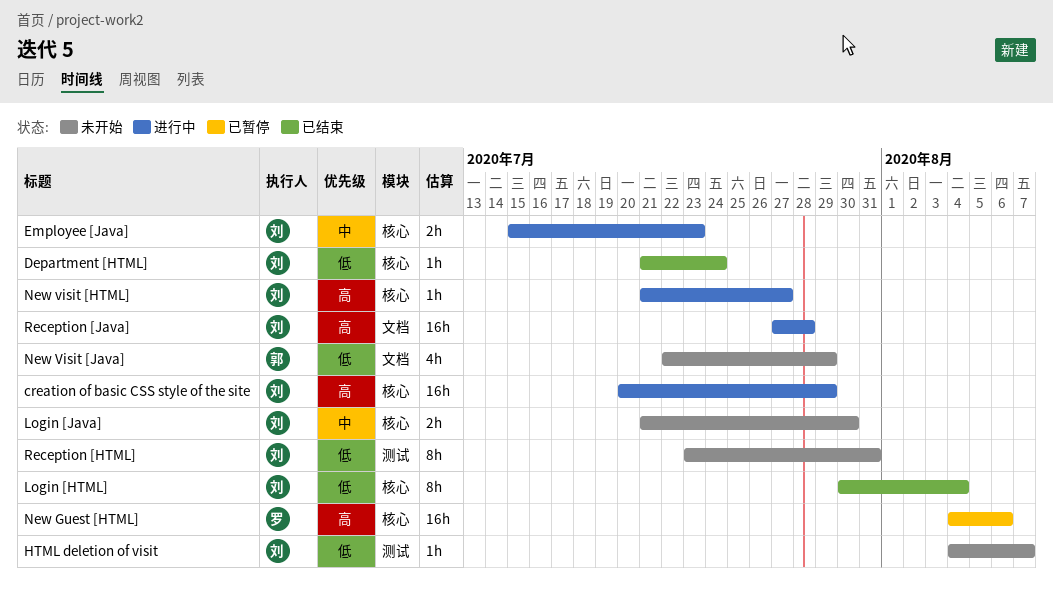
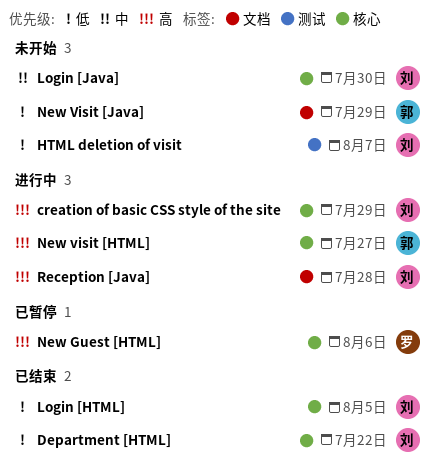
Department [HTML], due: Jul 24 -> Jul 22
Employee [Java]: present -> none
Login [HTML], due: Aug 4 -> Aug 5
New visit [HTML], owner: 刘 -> 郭
Reception [HTML]: present -> none

